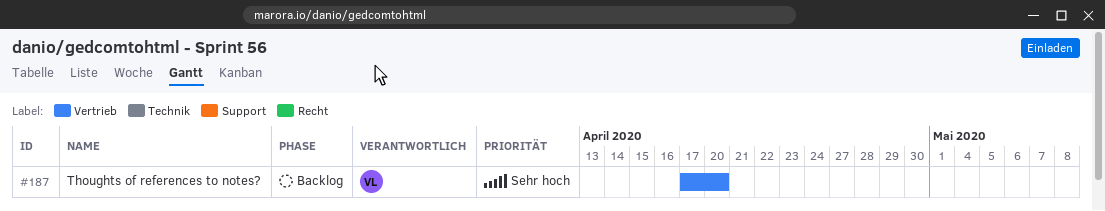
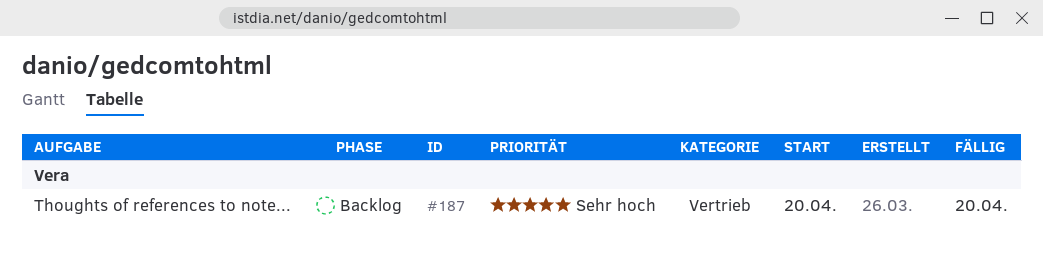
#187, start: Apr 17 -> Apr 20

